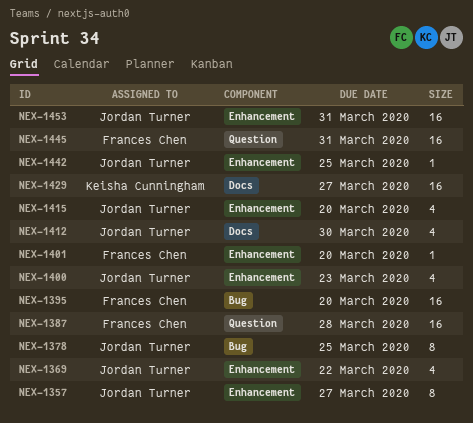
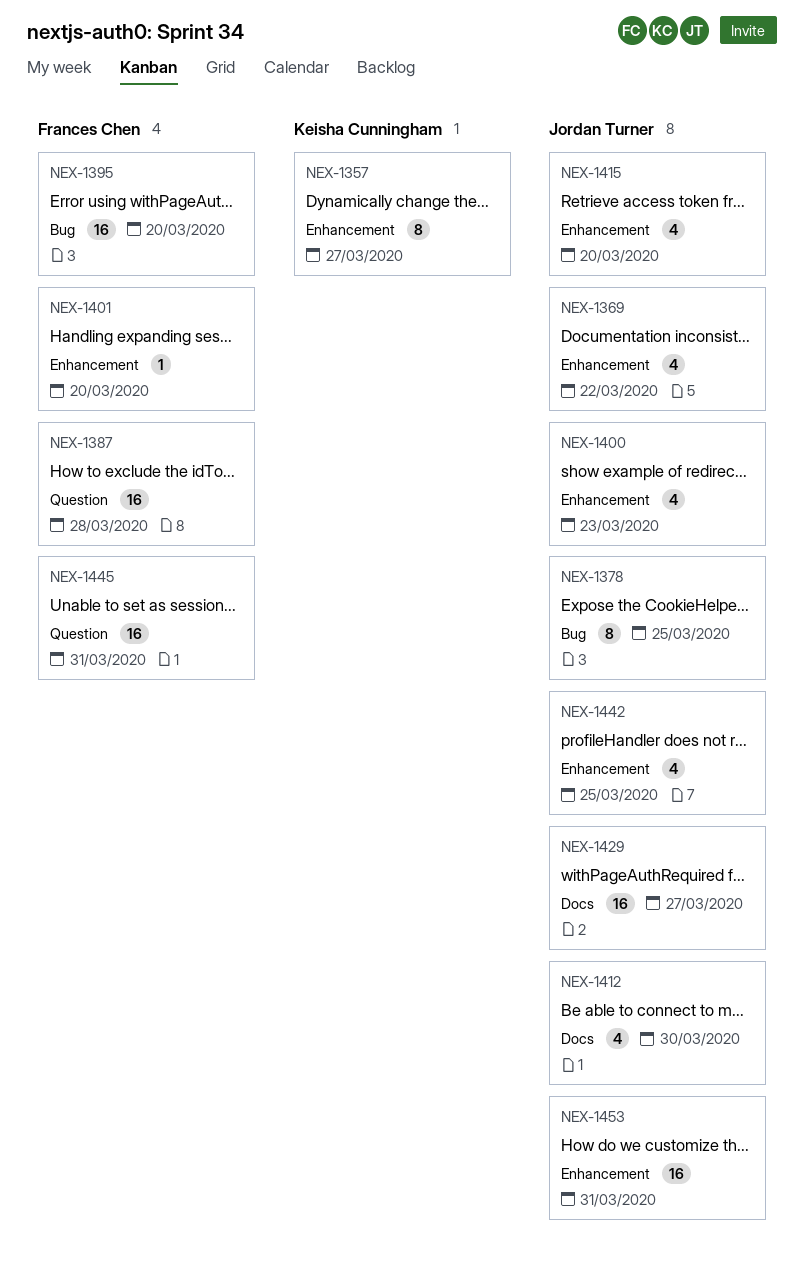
NEX-1357, owner: Jordan Turner -> Keisha Cunningham
NEX-1429, owner: Keisha Cunningham -> Jordan Turner
NEX-1442, estimate: 1 -> 4

